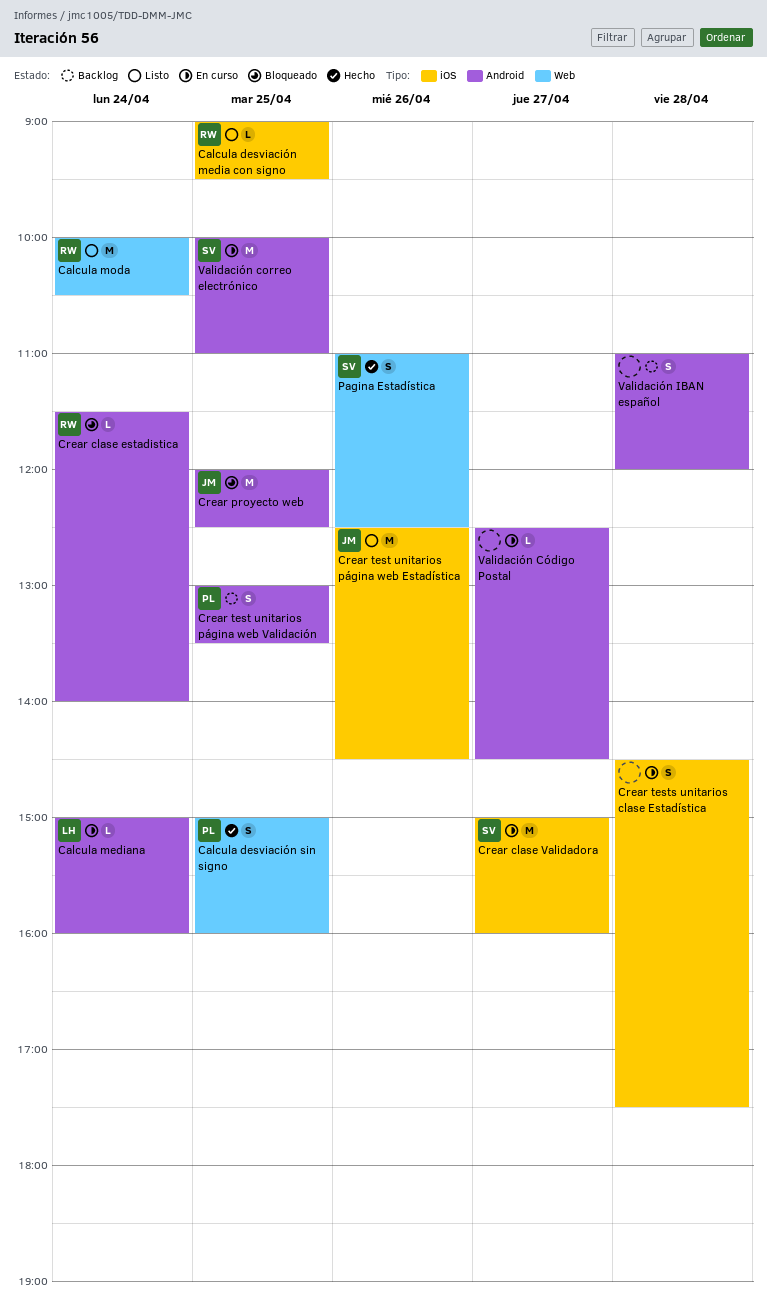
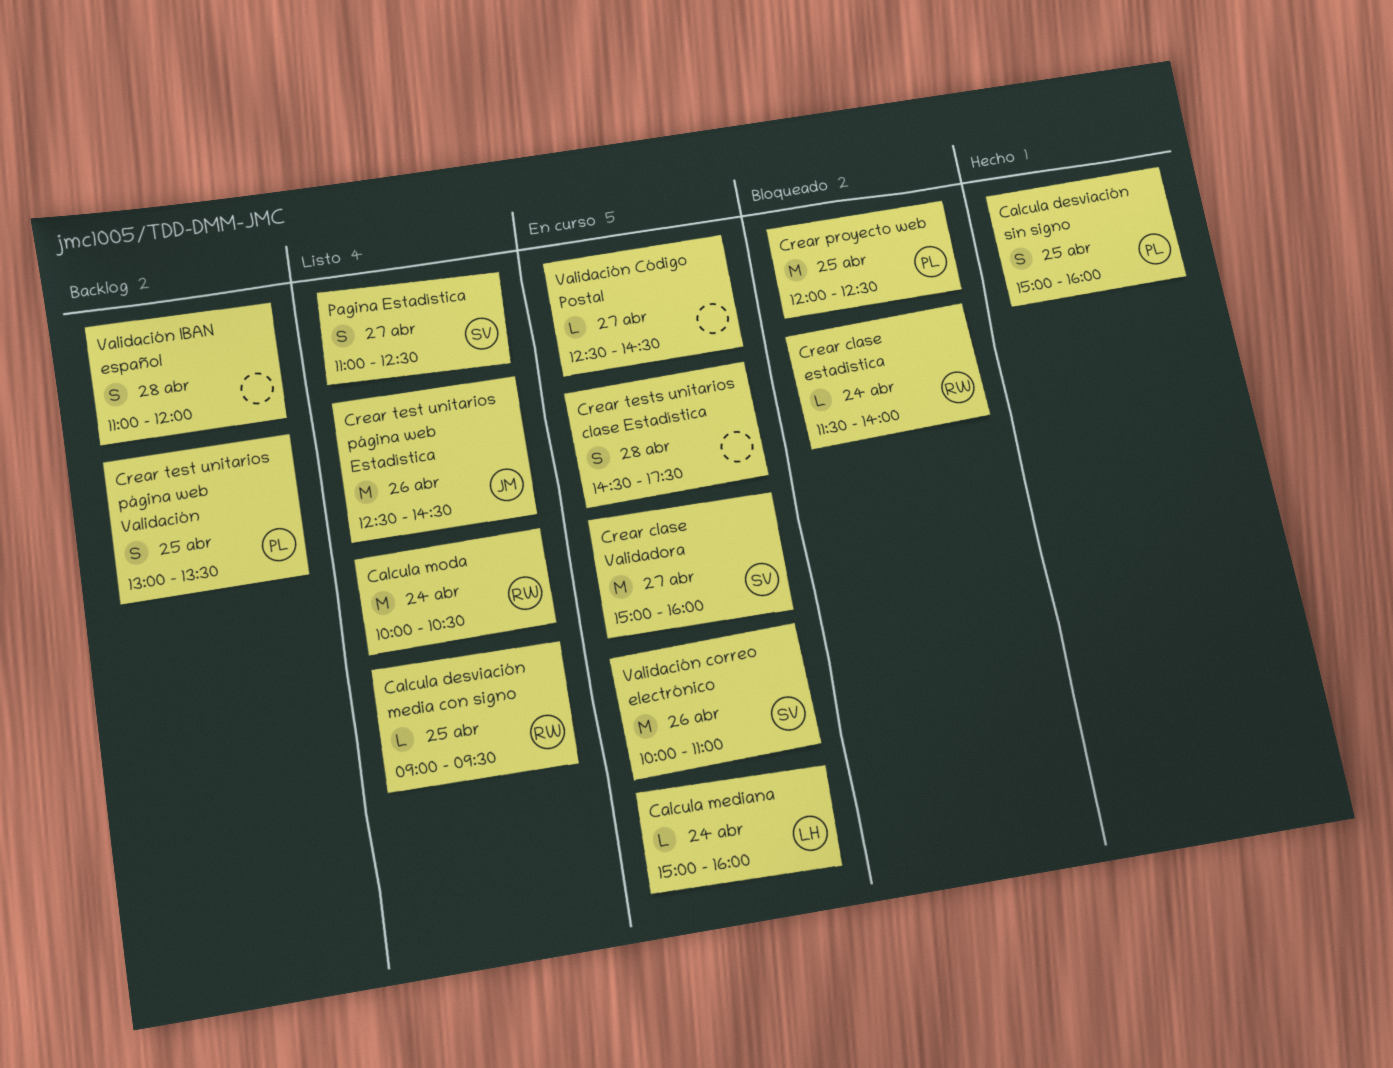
Crear proyecto web, owner: JM -> PL
Pagina Estadística, status: Hecho -> Listo
Pagina Estadística, day: Apr 26 -> Apr 27
Validación correo electrónico, day: Apr 25 -> Apr 26

